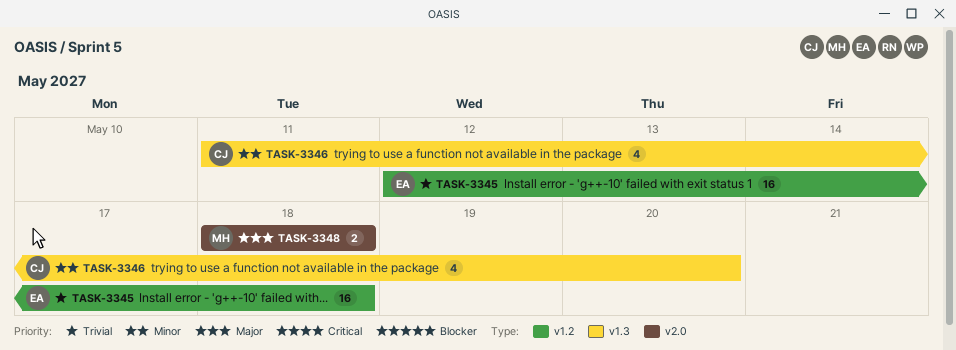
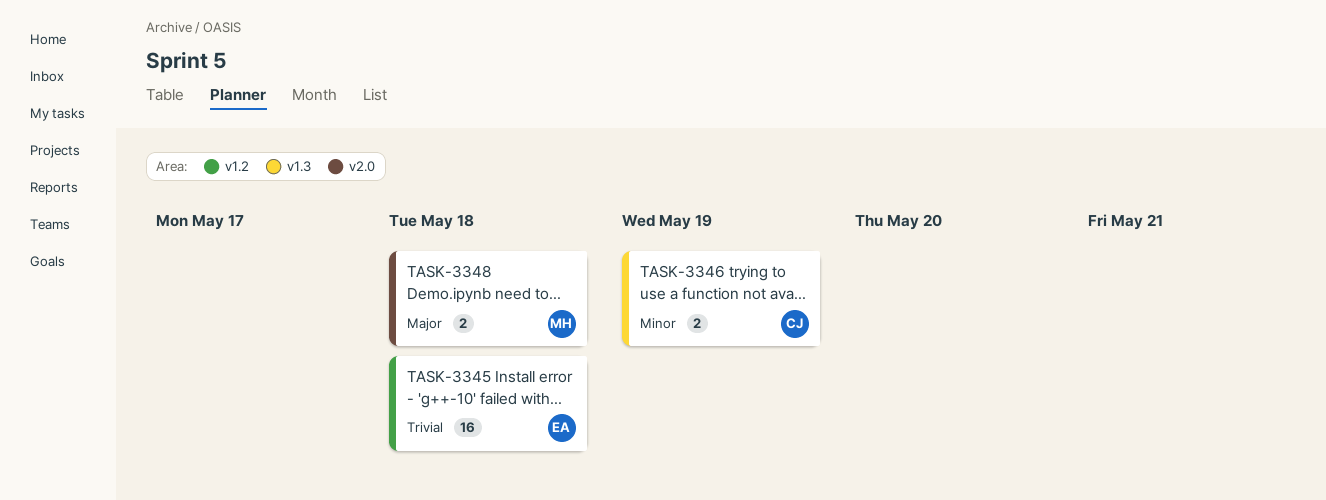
TASK-3346, estimate: 4 -> 2
TASK-3346, due: May 20 -> May 19

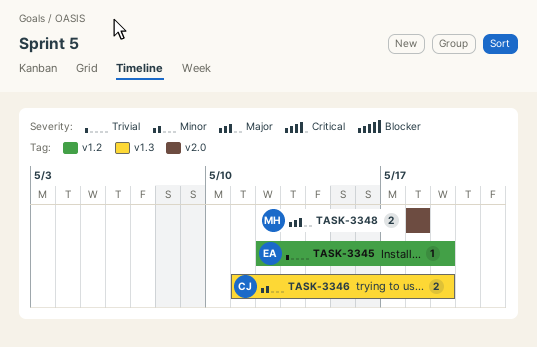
TASK-3345, estimate: 16 -> 1
TASK-3345, due: May 18 -> May 19

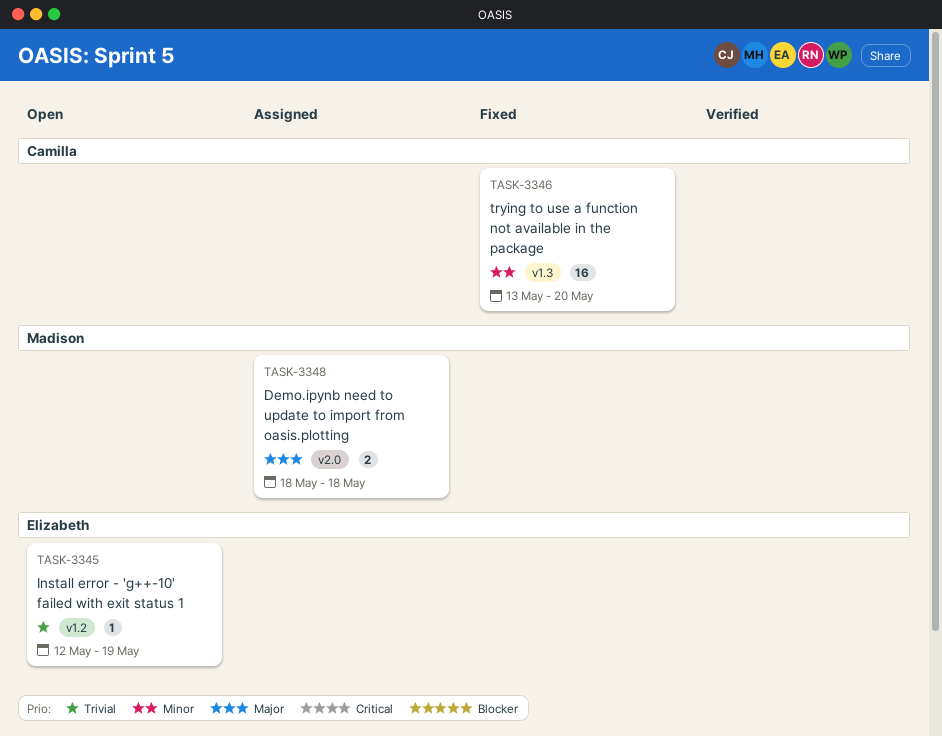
TASK-3346, estimate: 2 -> 16
TASK-3346, start: May 11 -> May 13
TASK-3346, due: May 19 -> May 20

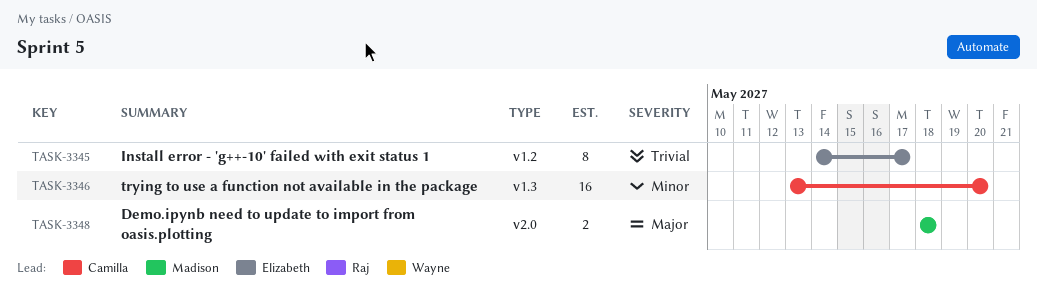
TASK-3345, estimate: 1 -> 8
TASK-3345, start: May 12 -> May 14
TASK-3345, due: May 19 -> May 17

